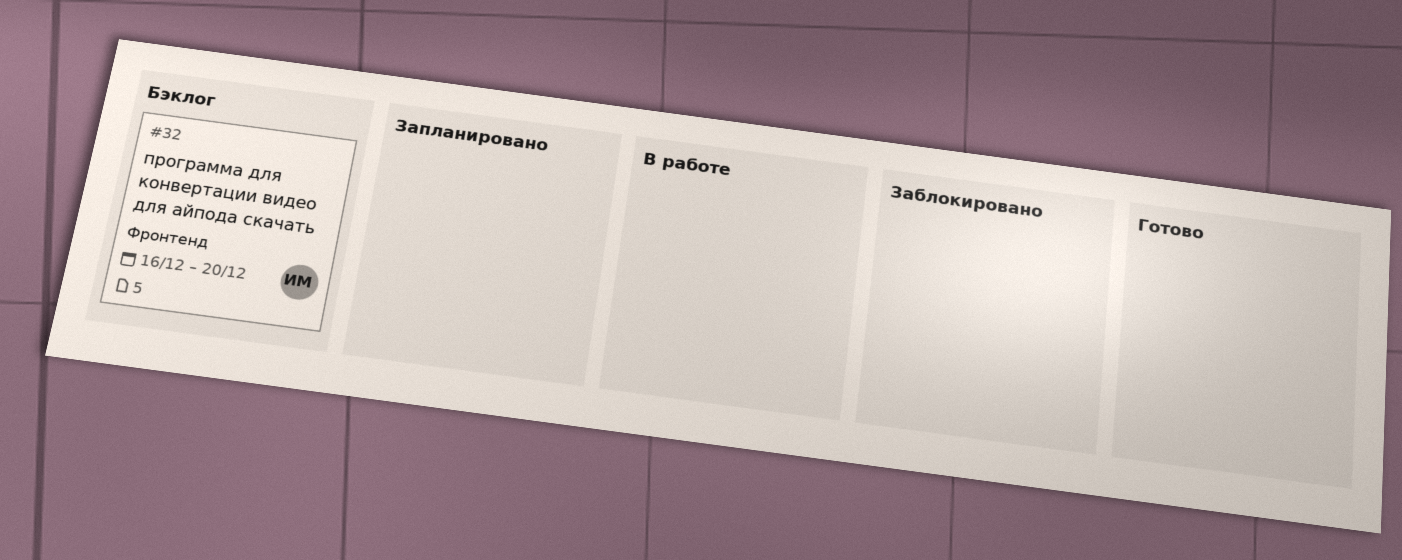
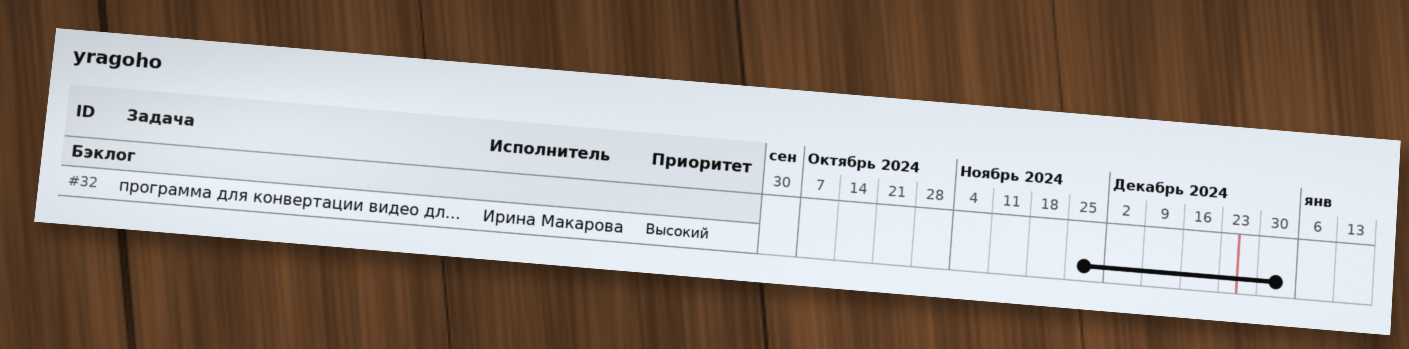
#32, start: Dec 16 -> Nov 25
#32, due: Dec 20 -> Jan 3

